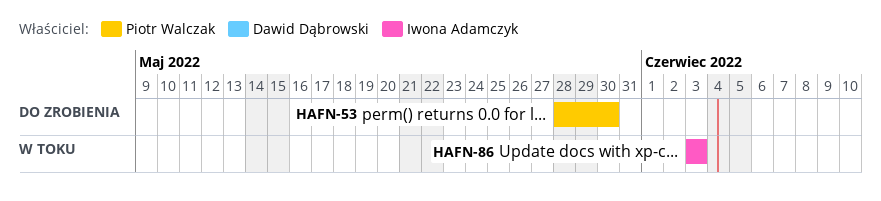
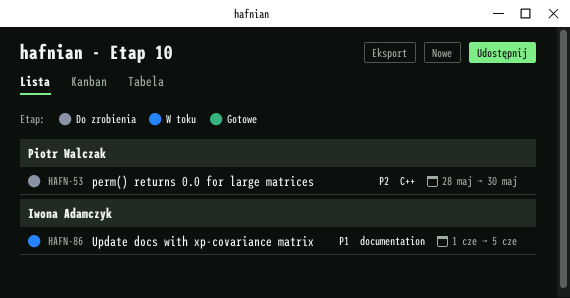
HAFN-86, start: Jun 3 -> Jun 1
HAFN-86, due: Jun 3 -> Jun 5

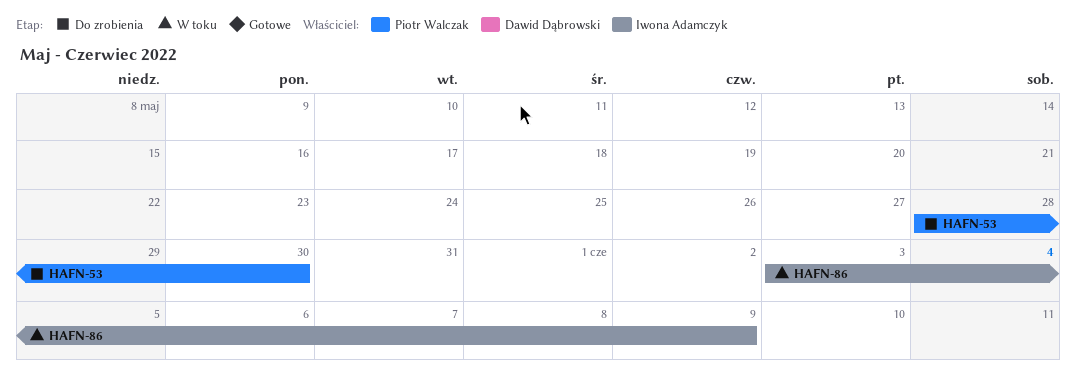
HAFN-86, start: Jun 1 -> Jun 3
HAFN-86, due: Jun 5 -> Jun 9

